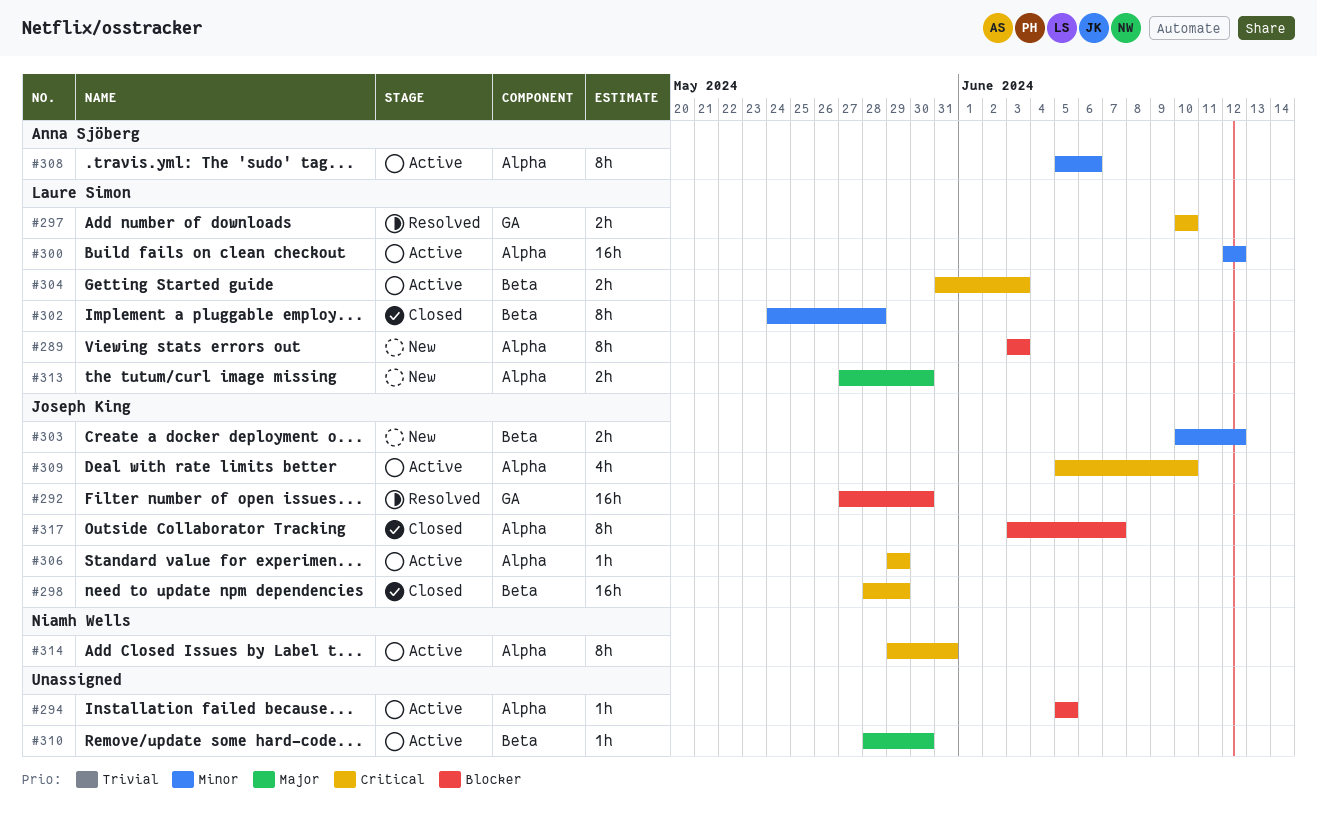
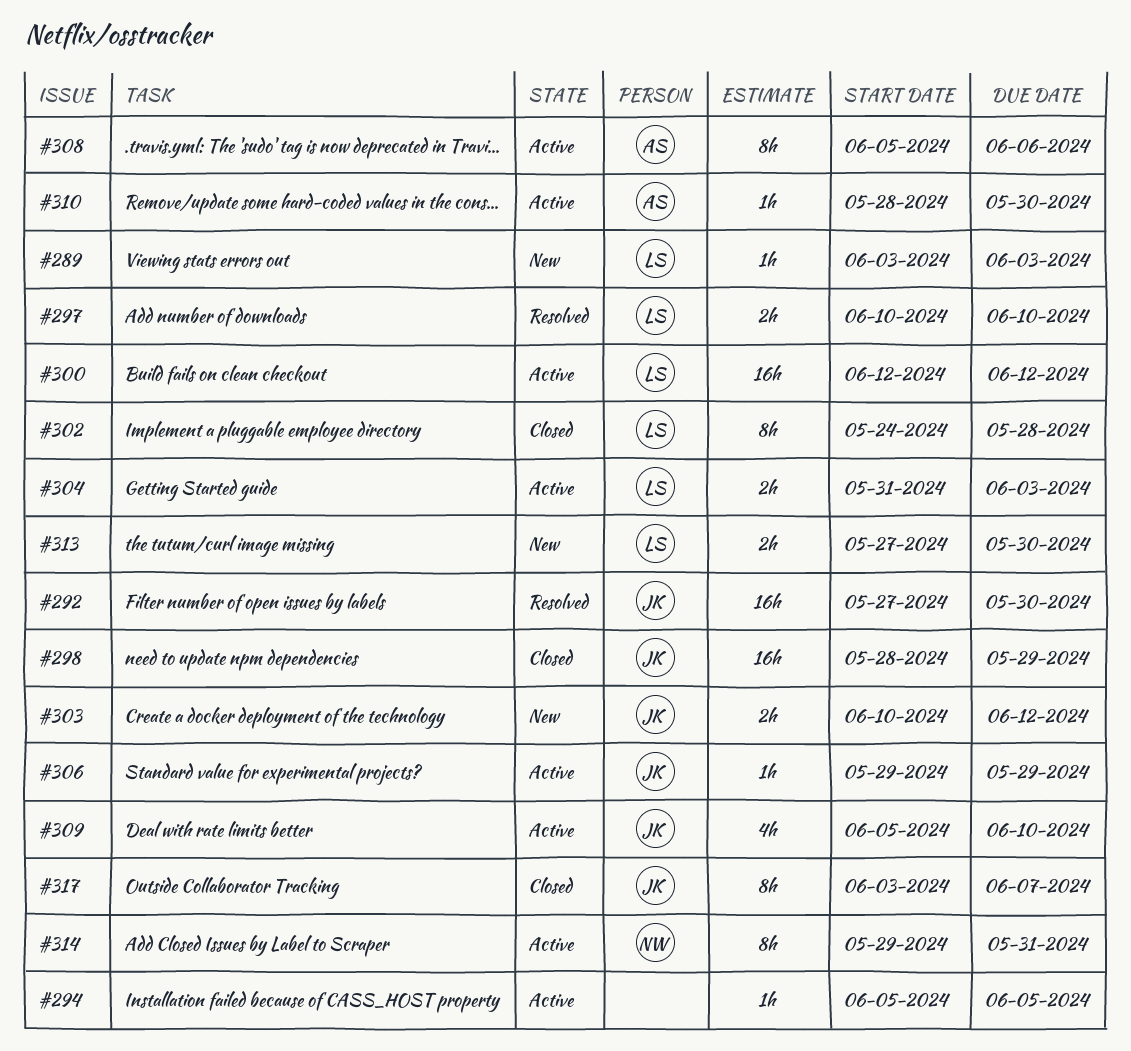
#289, estimate: 8h -> 1h
#310, owner: none -> Anna Sjöberg

